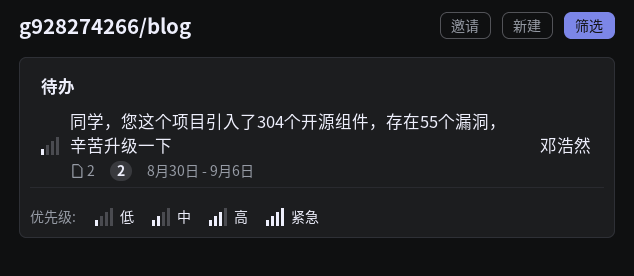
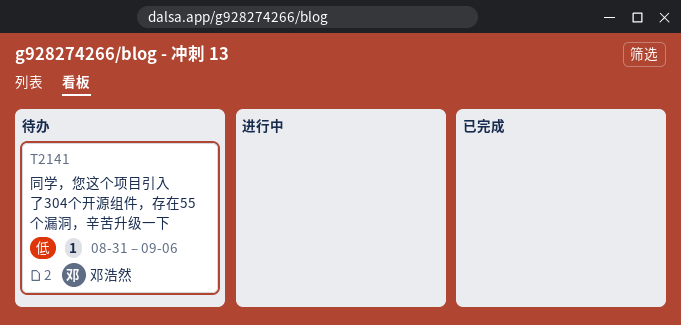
同学，您这个项目引入了304个开源组件，存在55个漏洞，辛苦升级一下, estimate: 2 -> 1
同学，您这个项目引入了304个开源组件，存在55个漏洞，辛苦升级一下, start: Aug 30 -> Aug 31

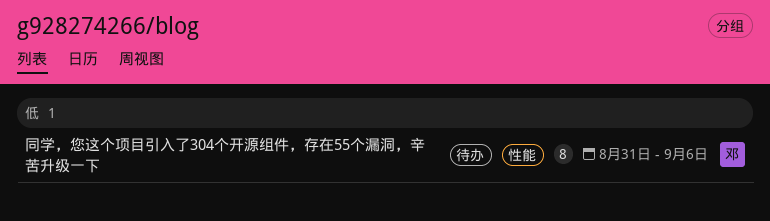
同学，您这个项目引入了304个开源组件，存在55个漏洞，辛苦升级一下, estimate: 1 -> 8

